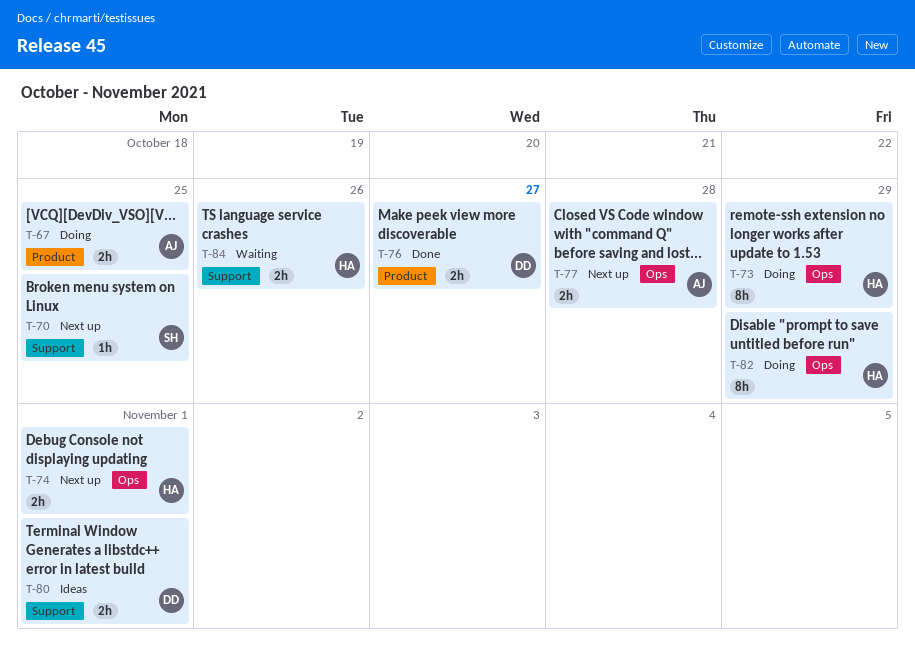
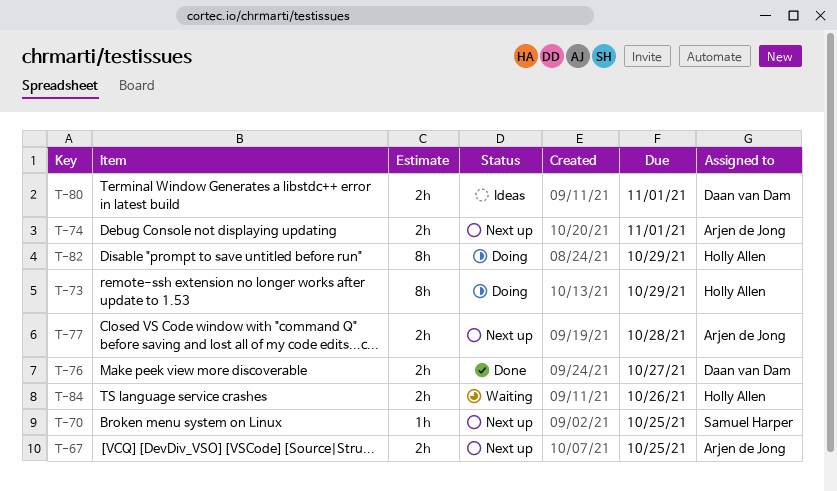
T-67, status: Doing -> Next up
T-74, owner: Holly Allen -> Arjen de Jong

